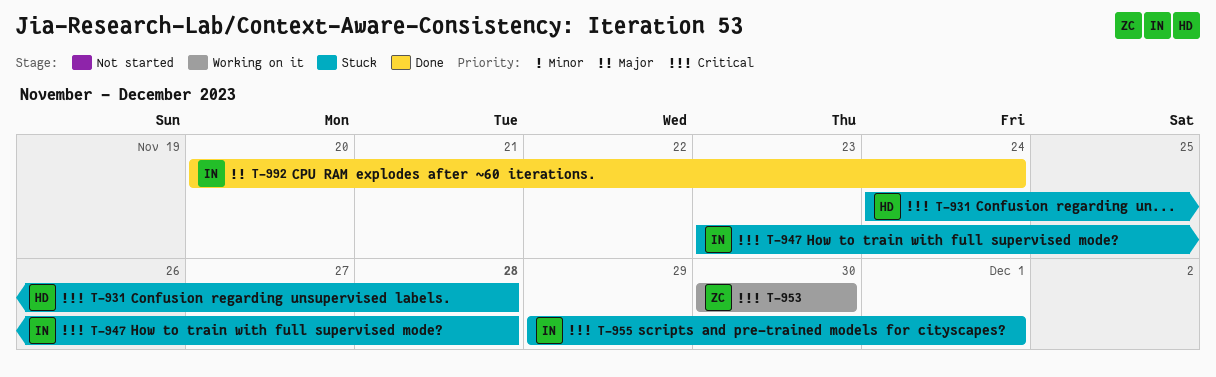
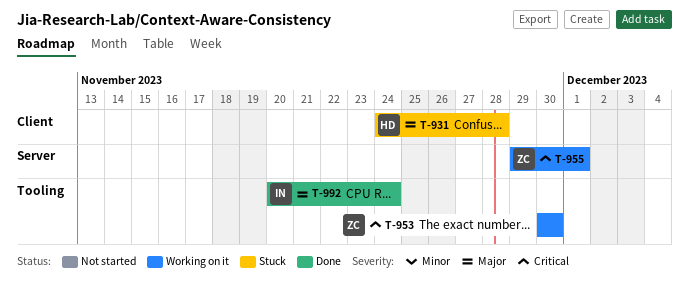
T-931, priority: Critical -> Major
T-947: present -> none
T-955, status: Stuck -> Working on it
T-955, owner: IN -> ZC

